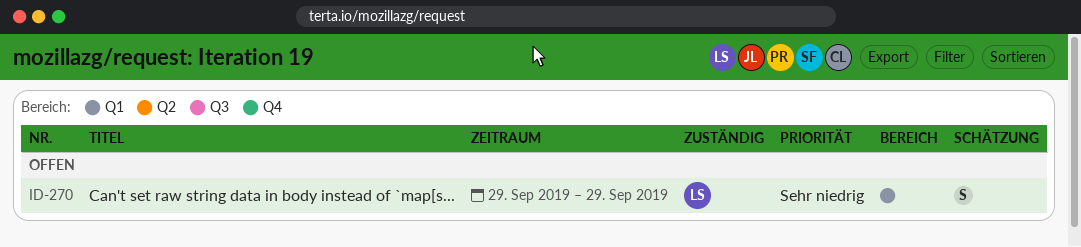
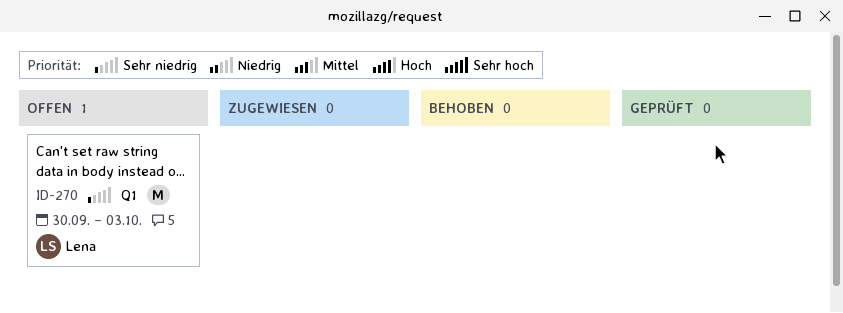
ID-270, estimate: S -> M
ID-270, start: Sep 29 -> Sep 30
ID-270, due: Sep 29 -> Oct 3

